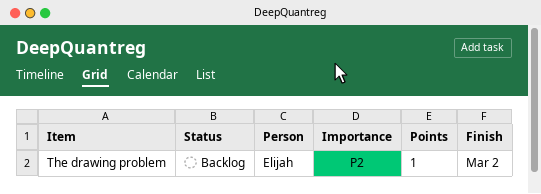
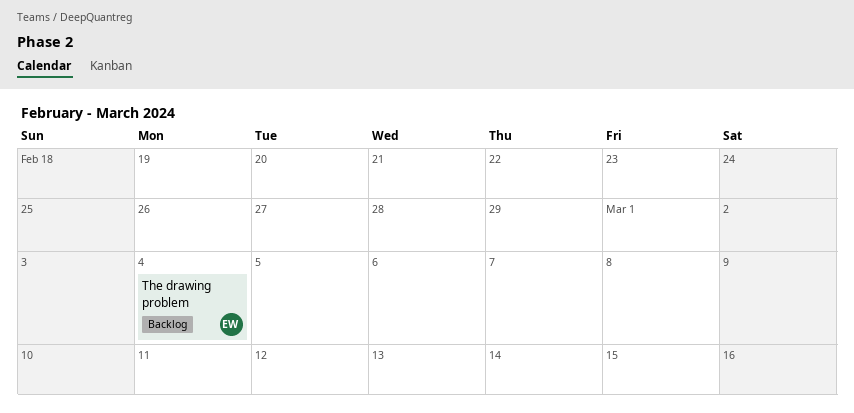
The drawing problem, due: Mar 2 -> Mar 4

